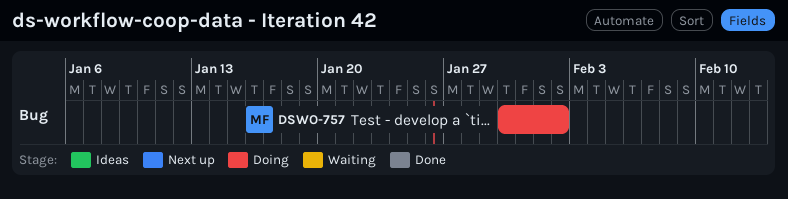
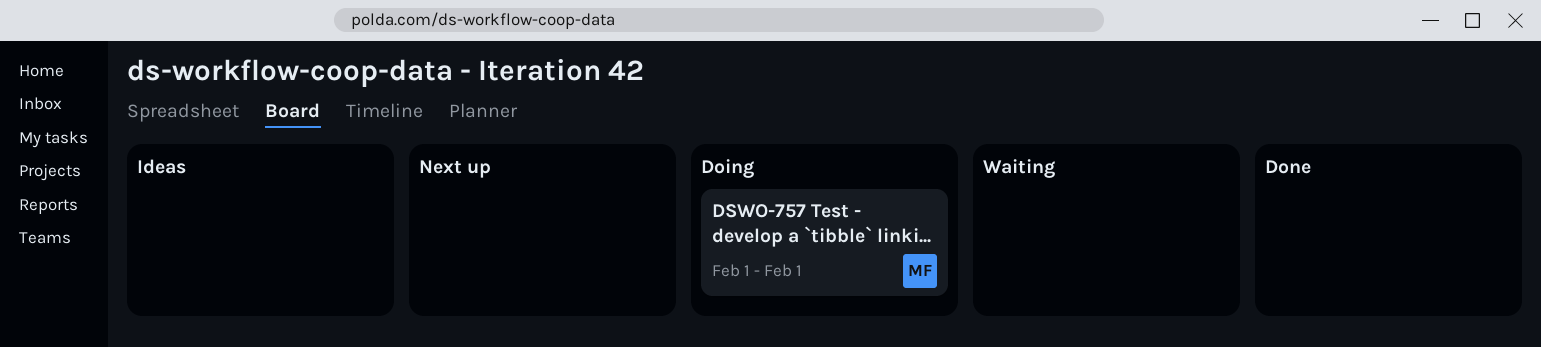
DSWO-757, start: Jan 30 -> Feb 1
DSWO-757, due: Feb 2 -> Feb 1

